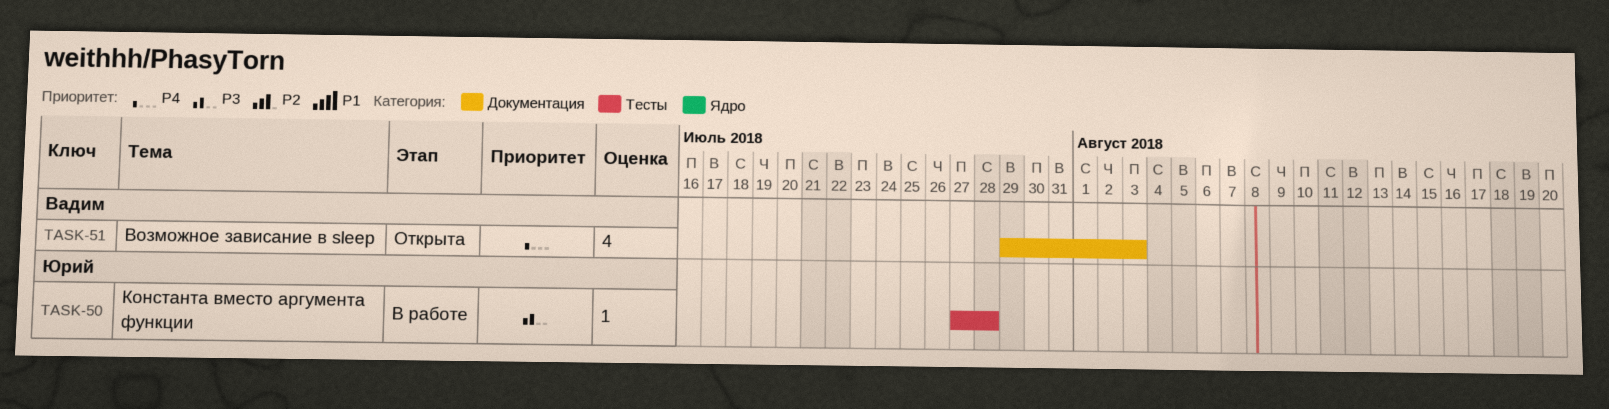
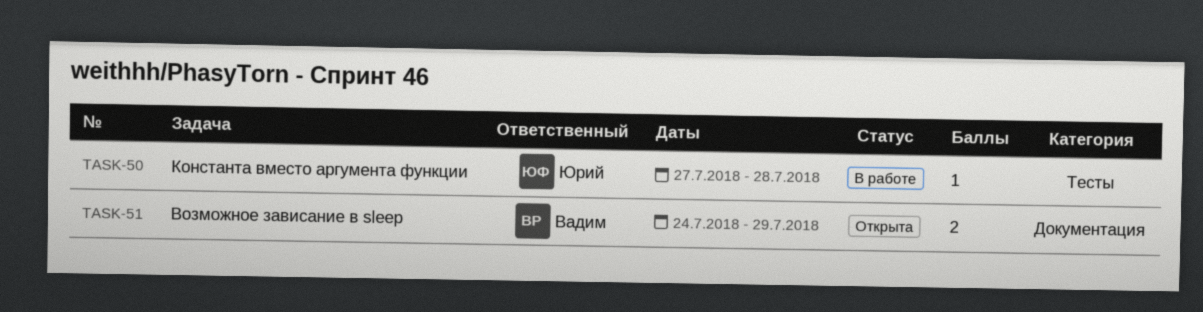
TASK-51, estimate: 4 -> 2
TASK-51, start: Jul 29 -> Jul 24
TASK-51, due: Aug 3 -> Jul 29

